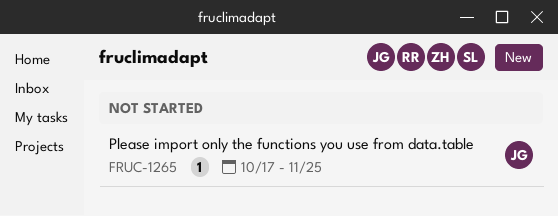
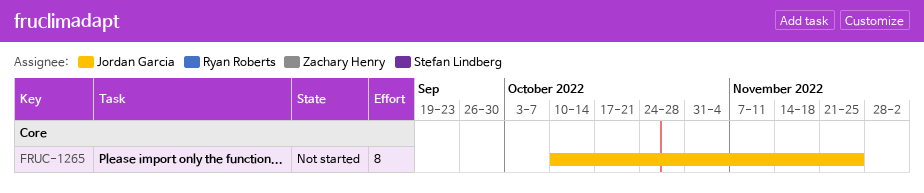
FRUC-1265, estimate: 1 -> 8
FRUC-1265, start: Oct 17 -> Oct 10

